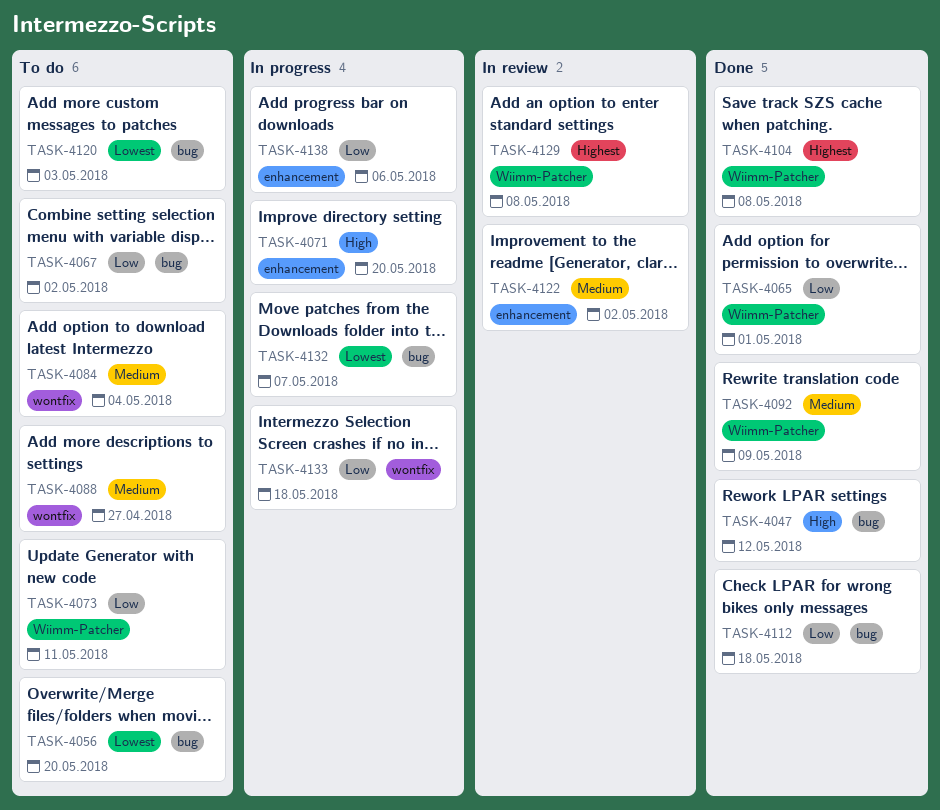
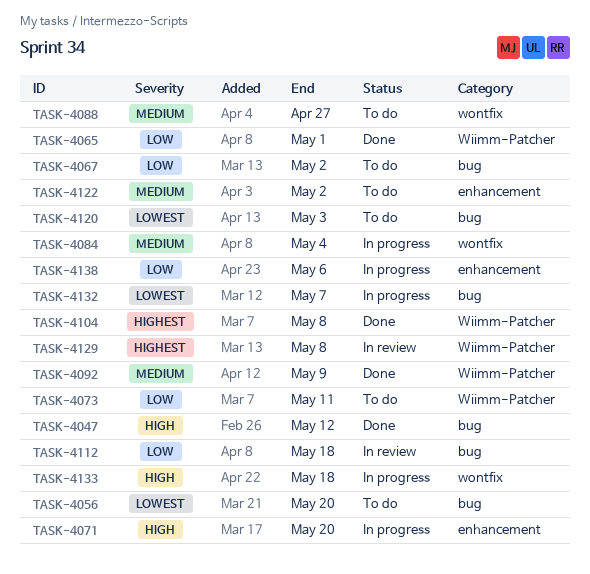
TASK-4084, status: To do -> In progress
TASK-4112, status: Done -> In review
TASK-4122, status: In review -> To do
TASK-4133, priority: Low -> High

